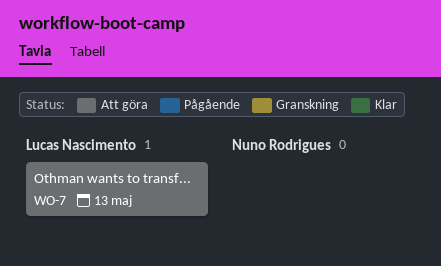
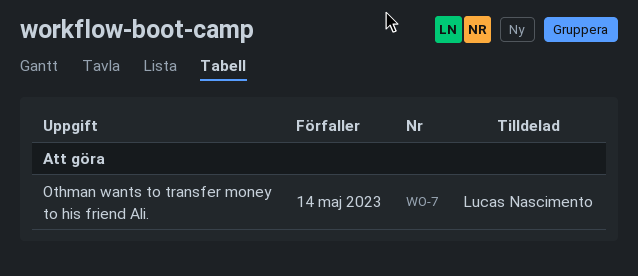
WO-7, due: May 13 -> May 14

